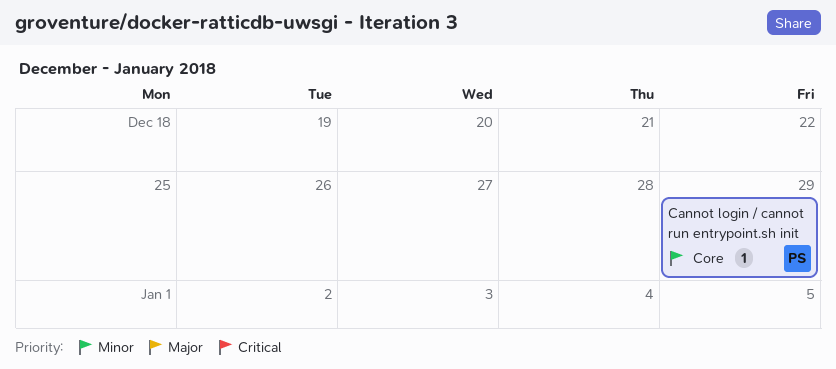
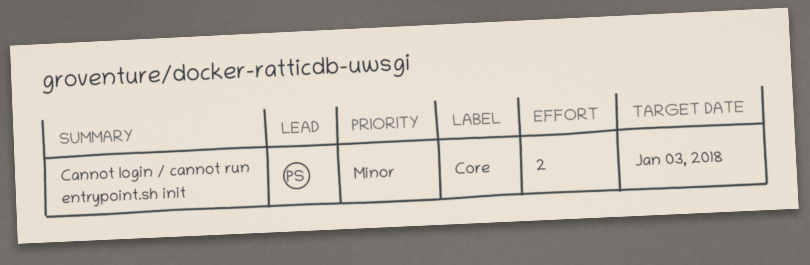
Cannot login / cannot run entrypoint.sh init, estimate: 1 -> 2
Cannot login / cannot run entrypoint.sh init, due: Dec 29 -> Jan 3

